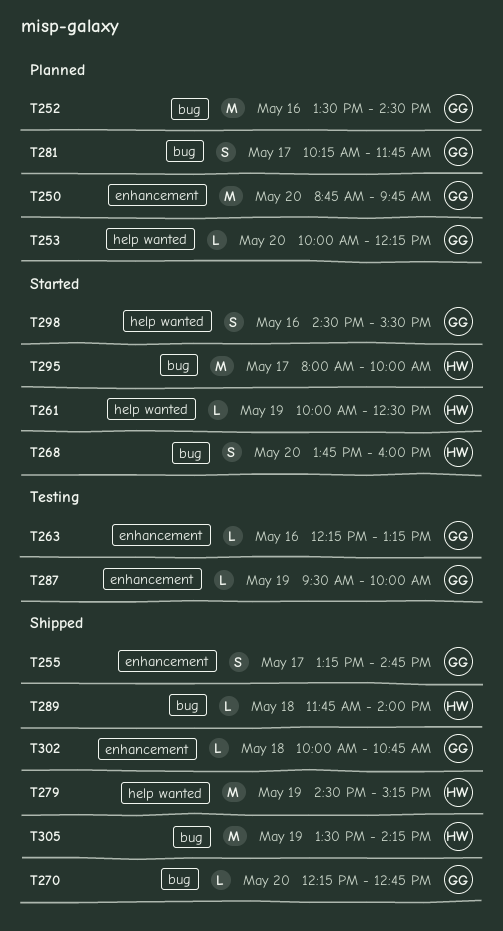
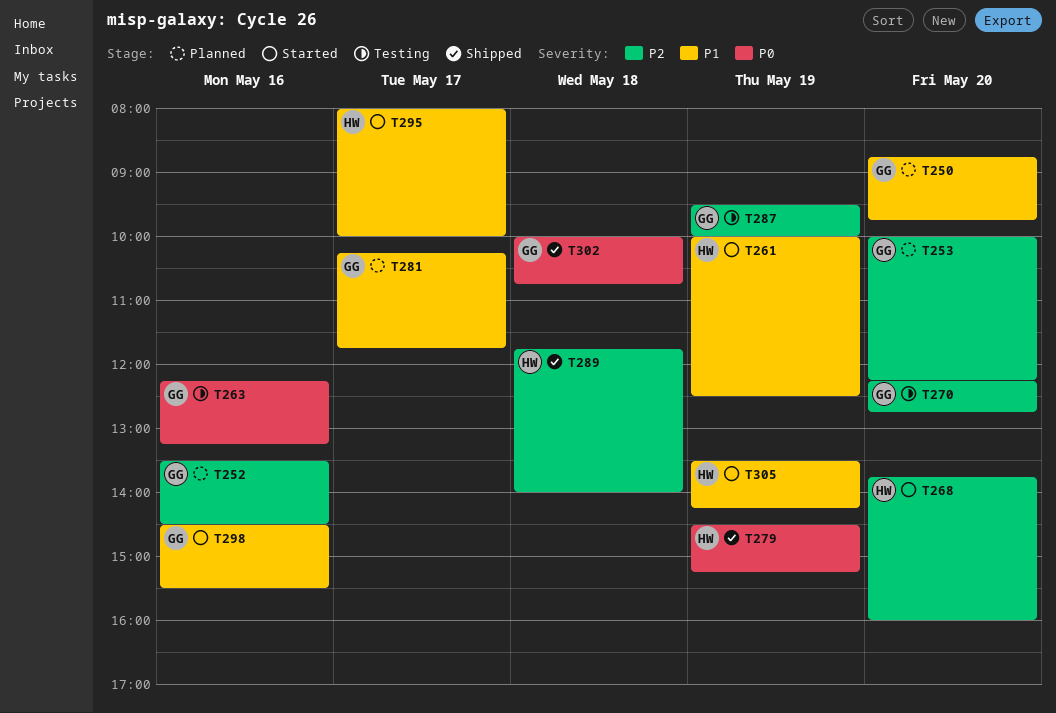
T255: present -> none
T270, status: Shipped -> Testing
T305, status: Shipped -> Started

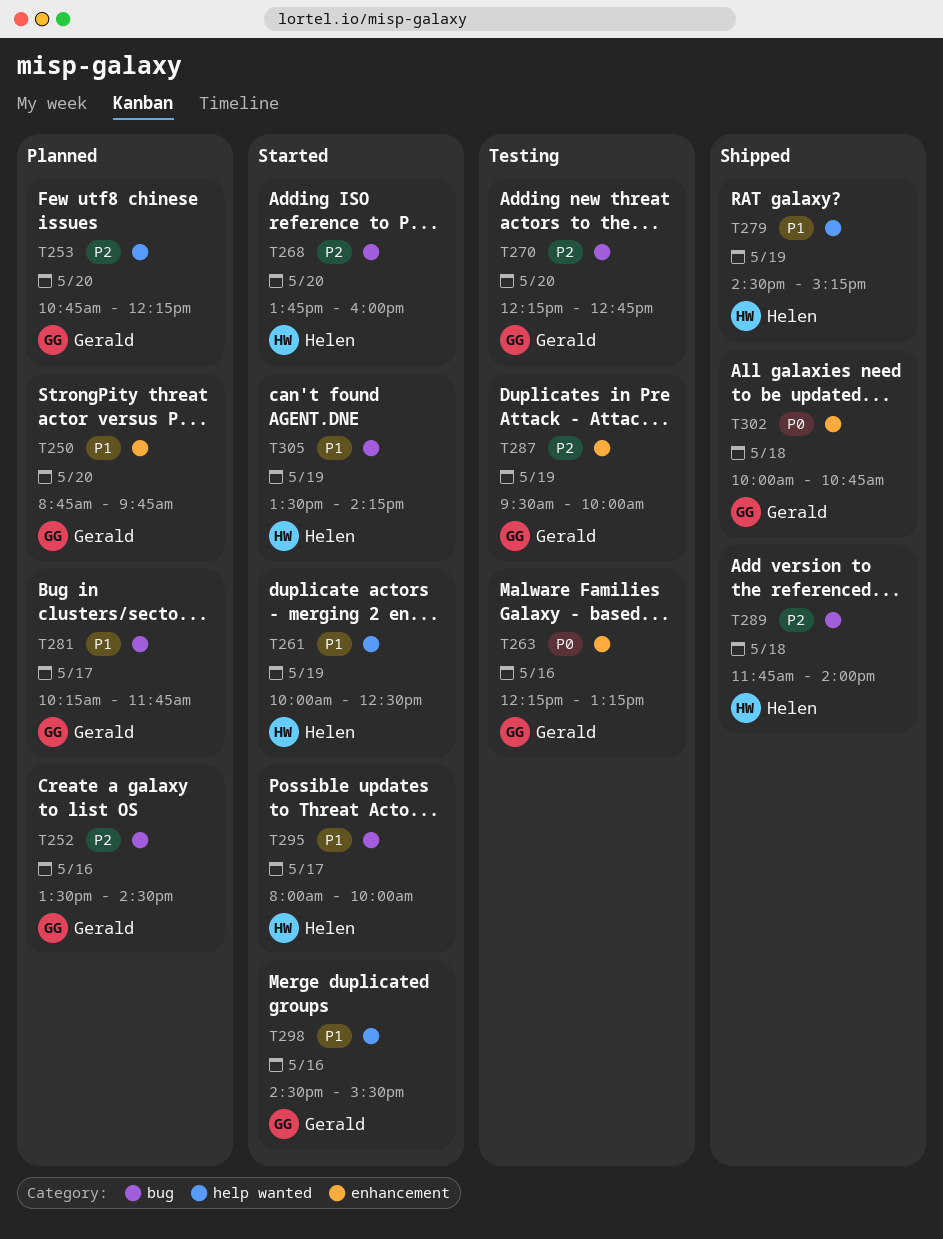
T253, begins: 10:00 -> 10:45
T279, priority: P0 -> P1

